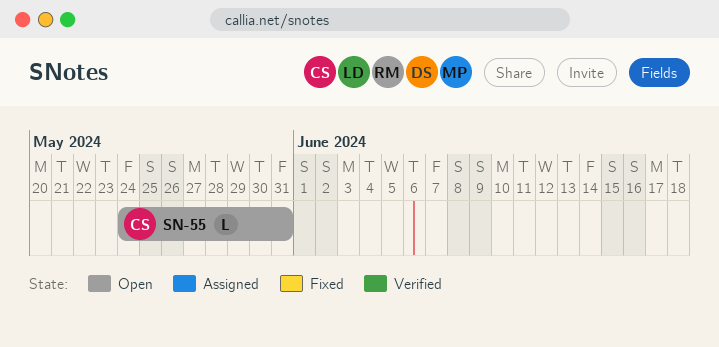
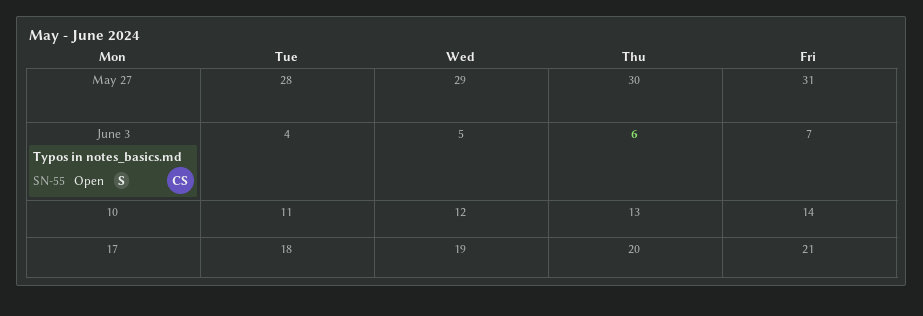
SN-55, estimate: L -> S
SN-55, due: May 31 -> Jun 3

